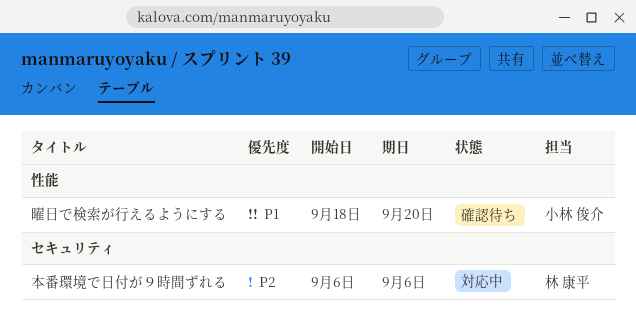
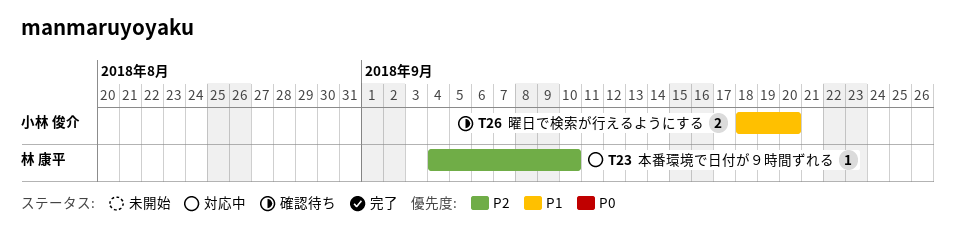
本番環境で日付が９時間ずれる, start: Sep 6 -> Sep 4
本番環境で日付が９時間ずれる, due: Sep 6 -> Sep 10

